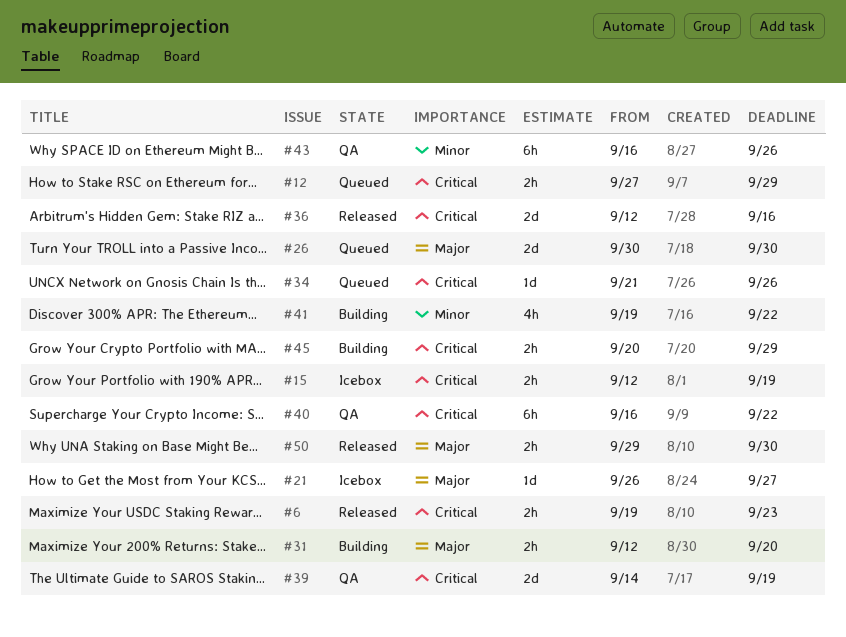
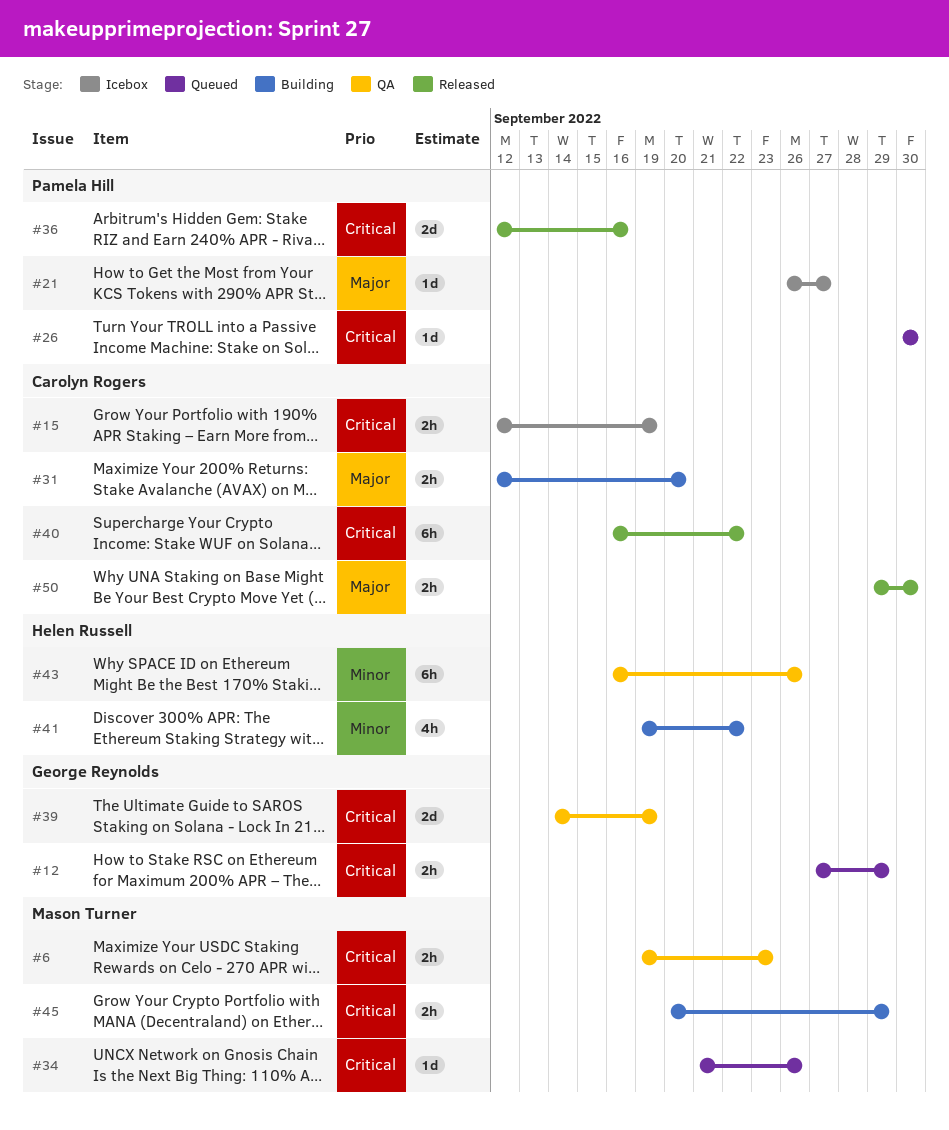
#6, status: Released -> QA
#26, priority: Major -> Critical
#26, estimate: 2d -> 1d
#40, status: QA -> Released

